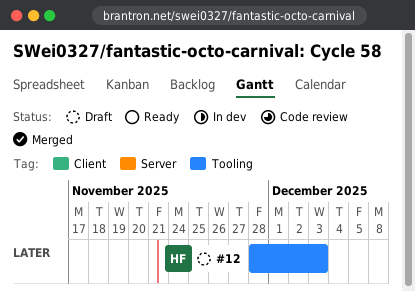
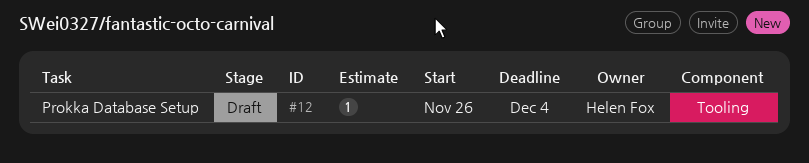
#12, start: Nov 28 -> Nov 26
#12, due: Dec 3 -> Dec 4

